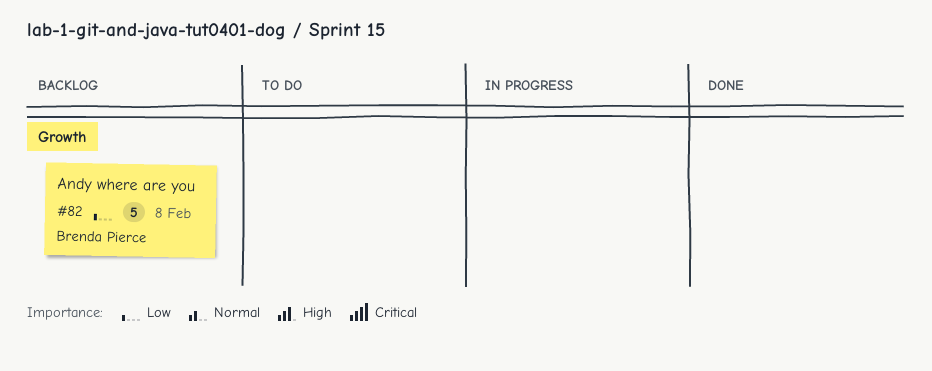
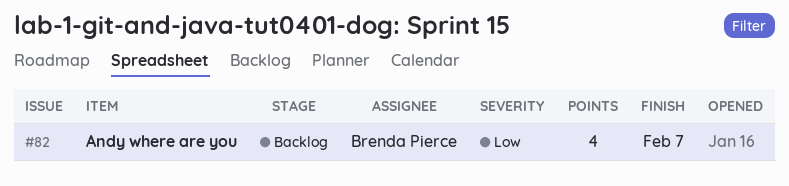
#82, estimate: 5 -> 4
#82, due: Feb 8 -> Feb 7

